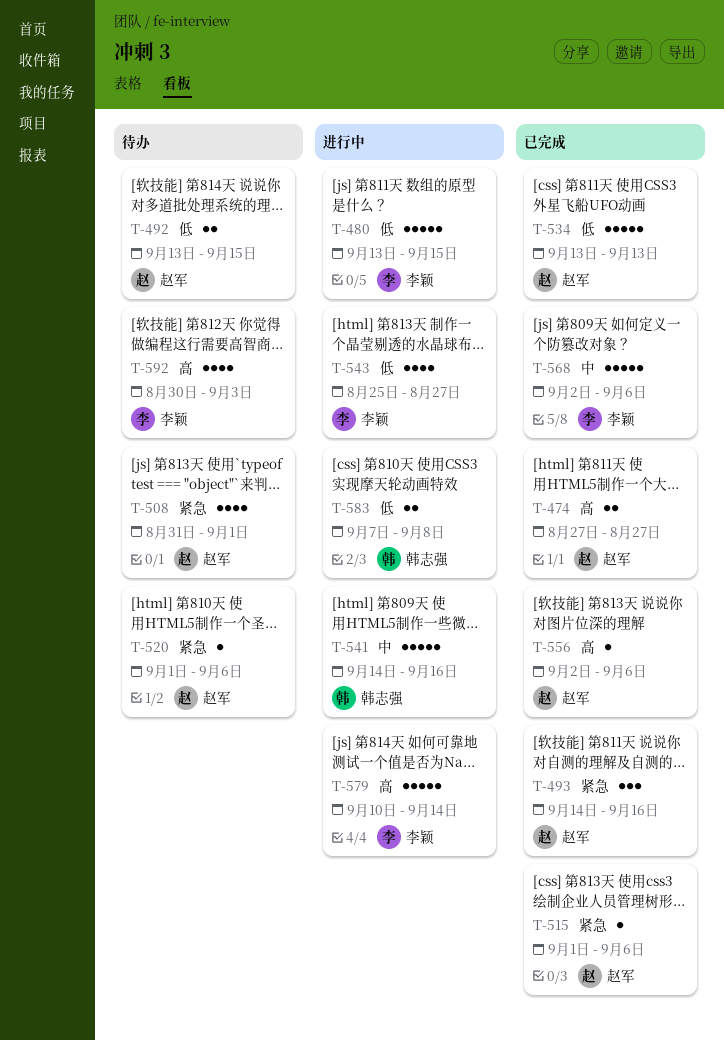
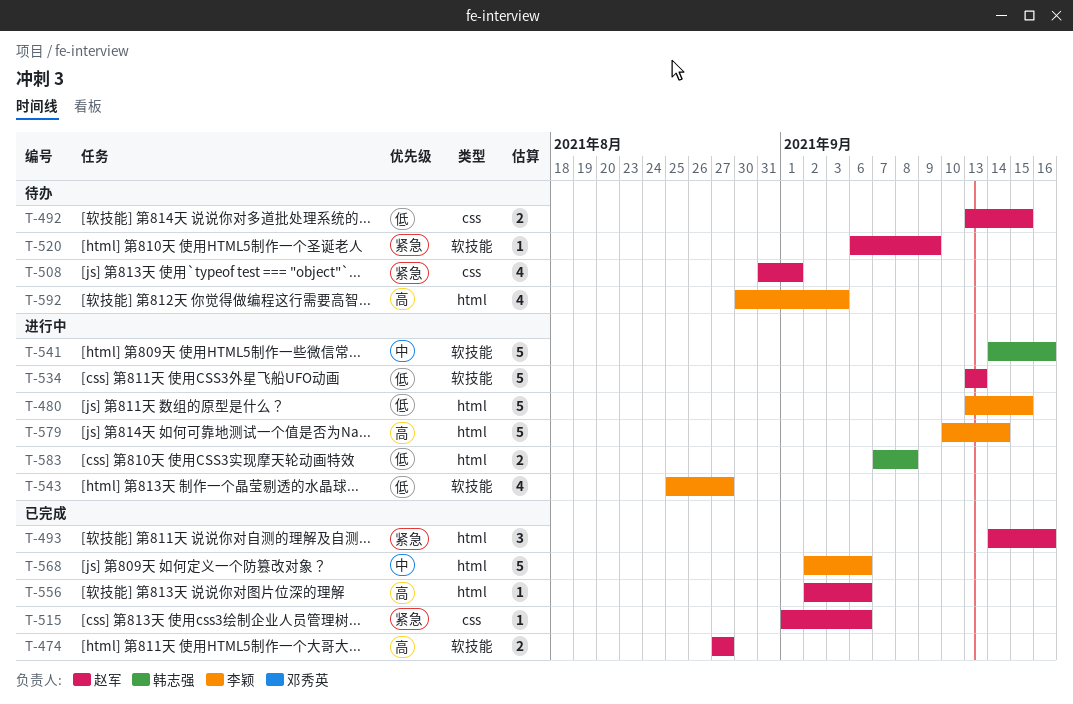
T-520, start: Sep 1 -> Sep 6
T-520, due: Sep 6 -> Sep 9
T-534, status: 已完成 -> 进行中

